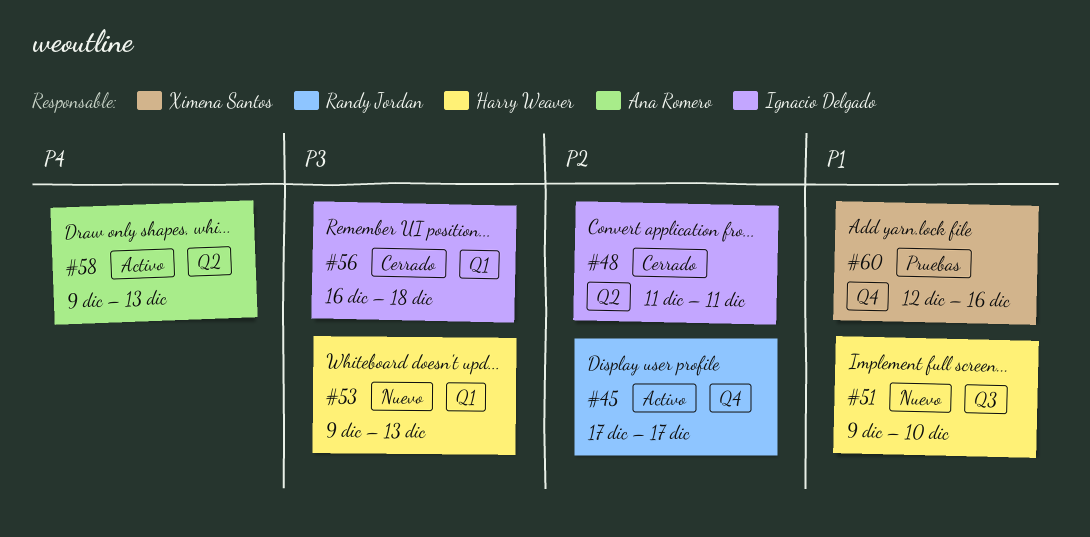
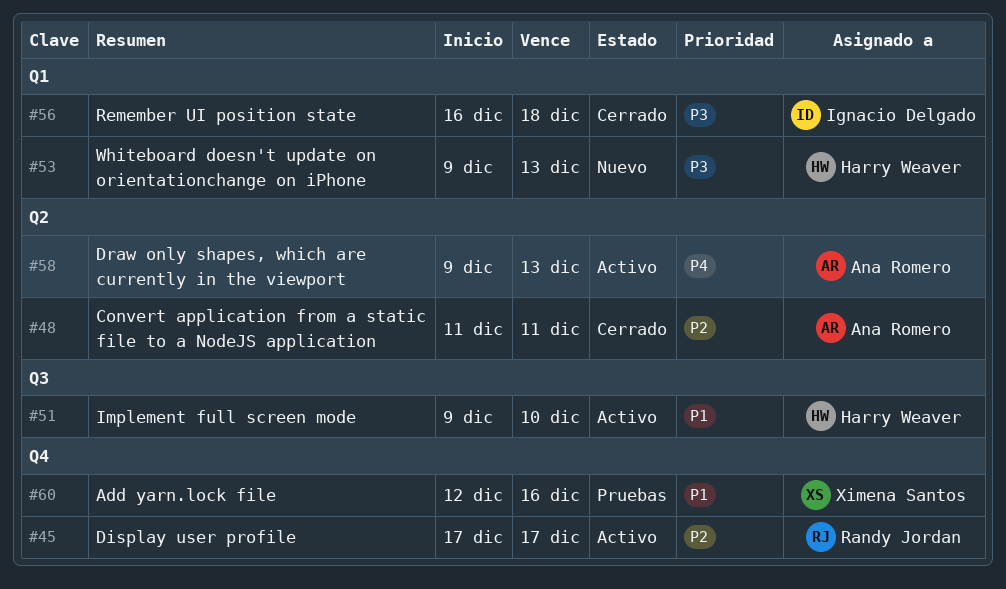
#48, owner: Ignacio Delgado -> Ana Romero
#51, status: Nuevo -> Activo

